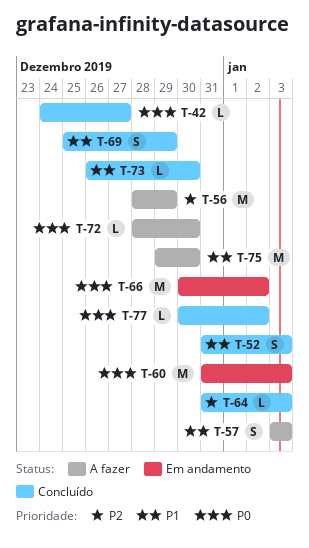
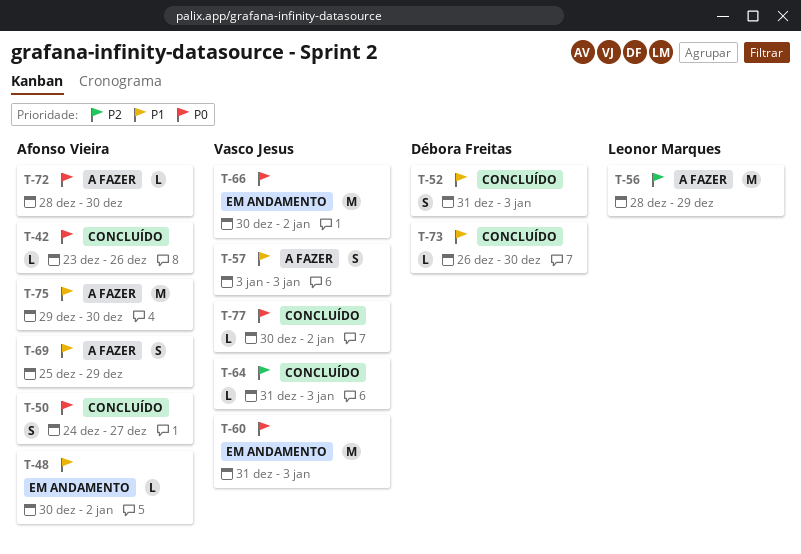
T-42, start: Dec 24 -> Dec 23
T-42, due: Dec 27 -> Dec 26
T-48: none -> present
T-50: none -> present
T-69, status: Concluído -> A fazer

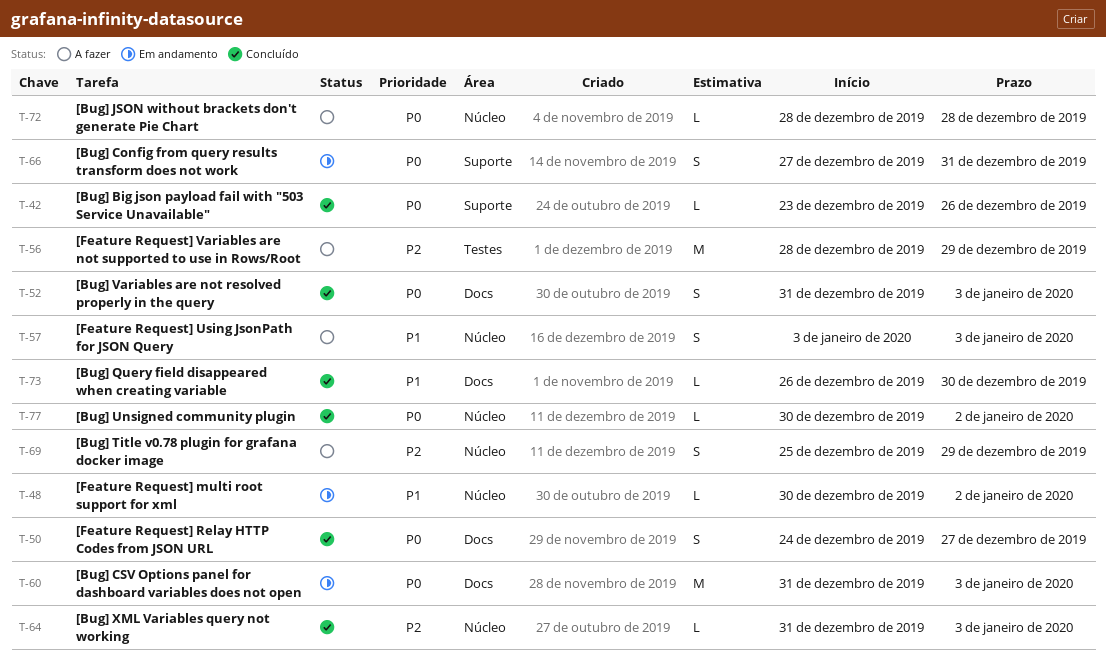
T-52, priority: P1 -> P0
T-66, estimate: M -> S
T-66, start: Dec 30 -> Dec 27
T-66, due: Jan 2 -> Dec 31
T-69, priority: P1 -> P2
T-72, due: Dec 30 -> Dec 28
T-75: present -> none

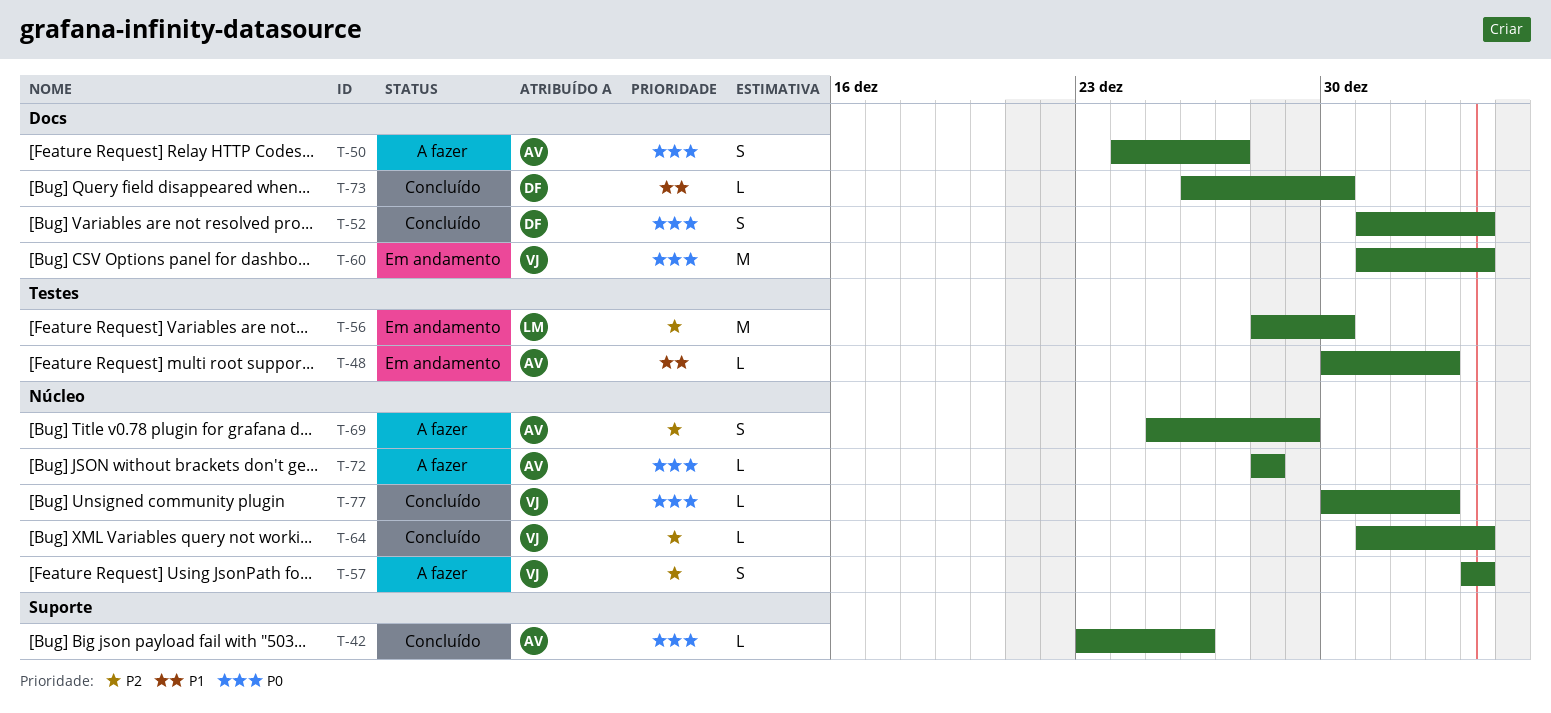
T-48, label: Núcleo -> Testes
T-50, status: Concluído -> A fazer
T-56, status: A fazer -> Em andamento
T-56, due: Dec 29 -> Dec 30
T-57, priority: P1 -> P2
T-66: present -> none

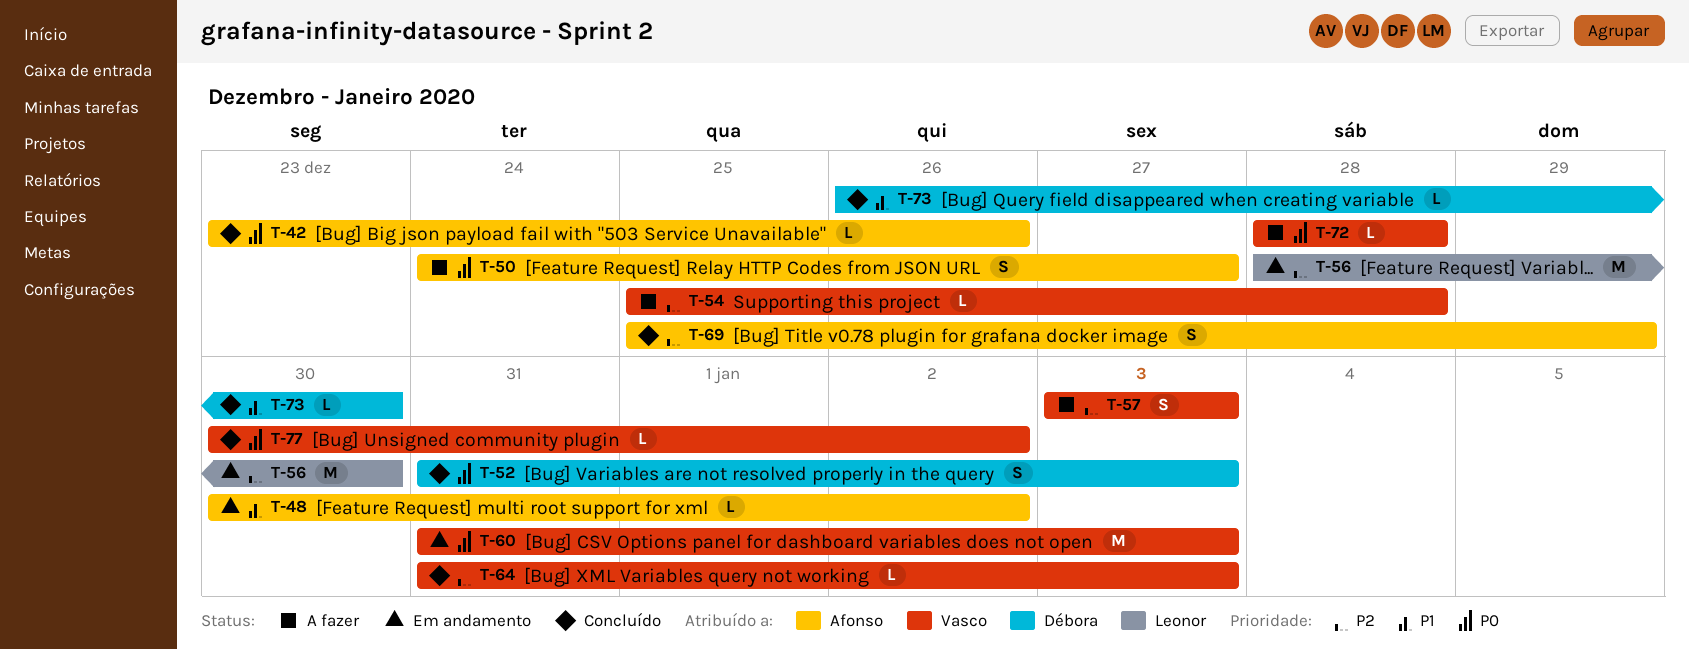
T-54: none -> present
T-69, status: A fazer -> Concluído
T-72, owner: Afonso -> Vasco

